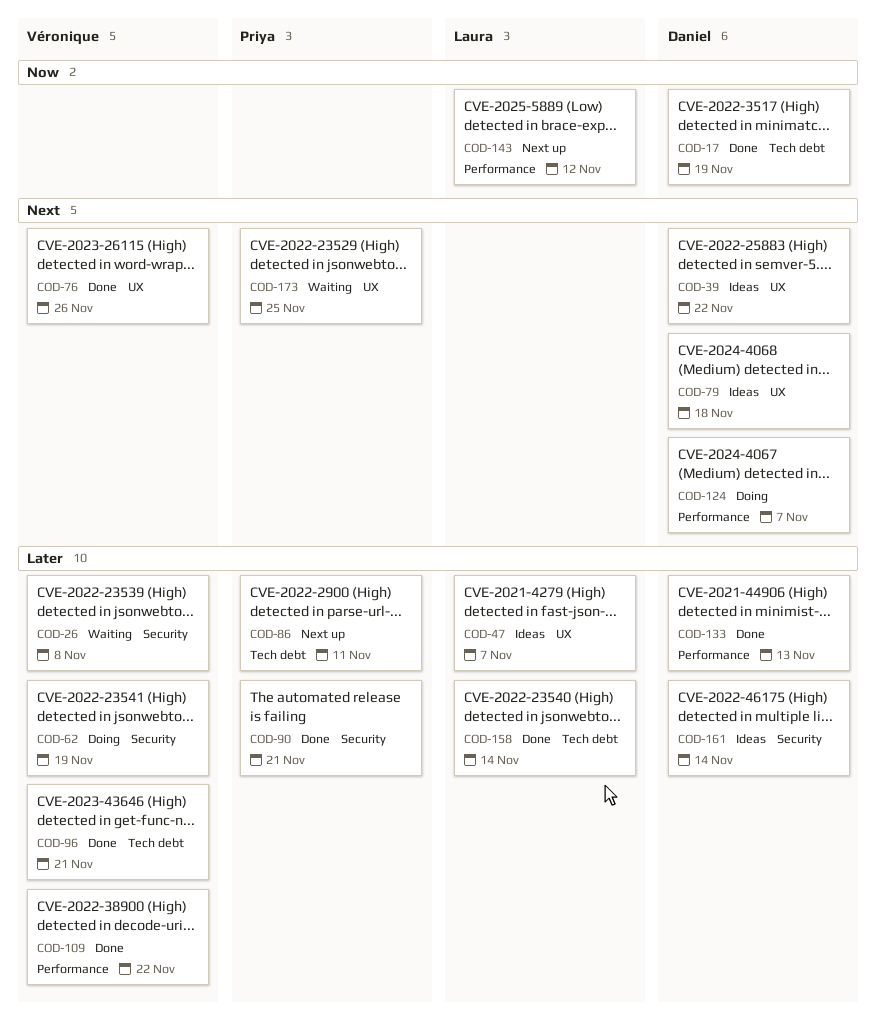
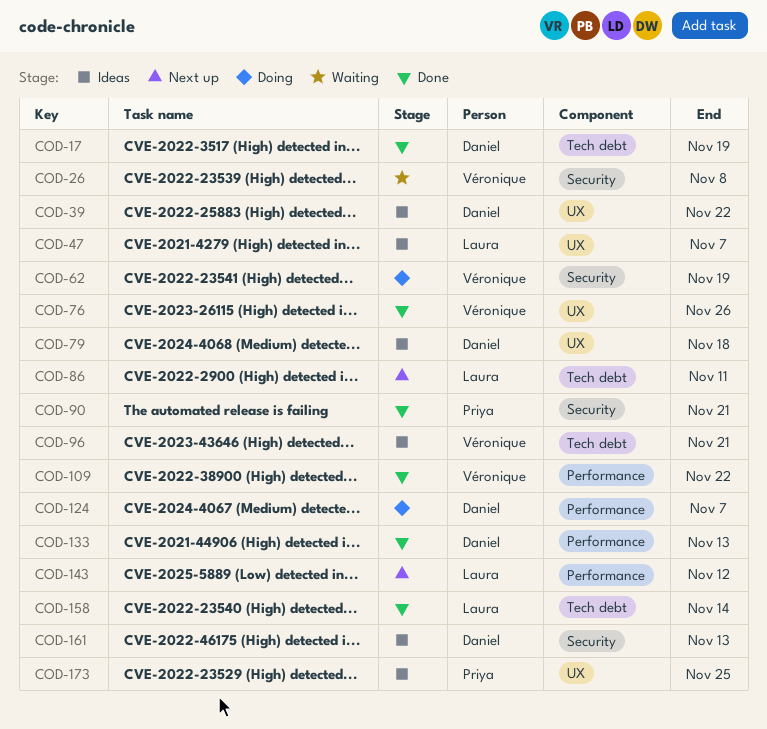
COD-86, owner: Priya -> Laura
COD-96, status: Done -> Ideas
COD-161, due: Nov 14 -> Nov 13
COD-173, status: Waiting -> Ideas

